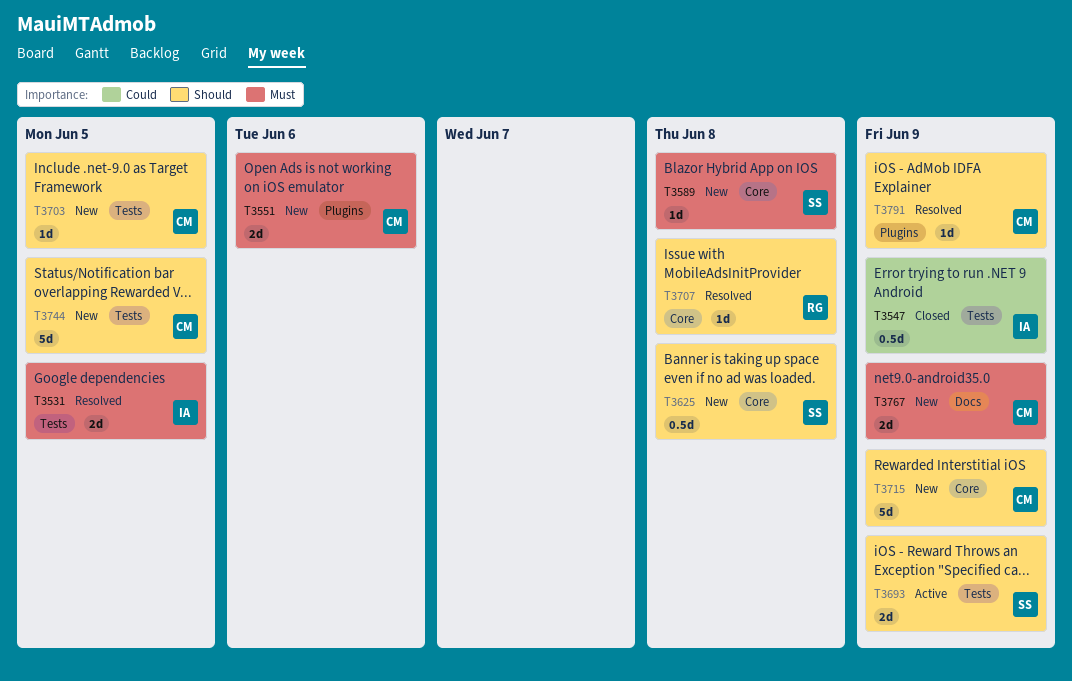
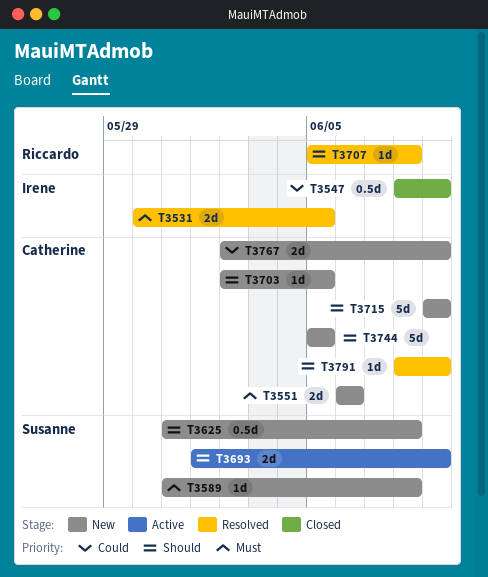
T3767, priority: Must -> Could

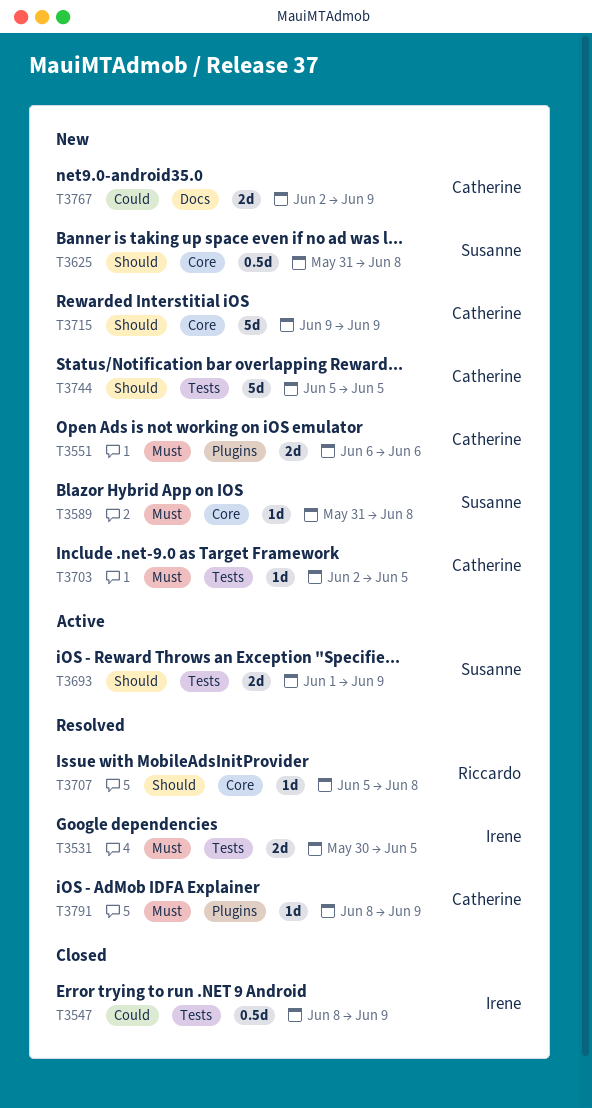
T3703, priority: Should -> Must
T3791, priority: Should -> Must

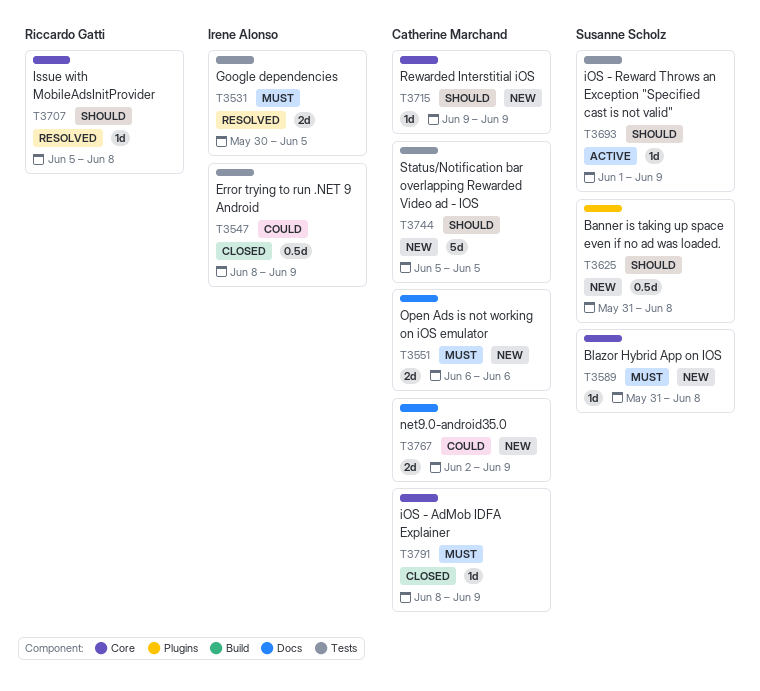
T3551, label: Plugins -> Docs
T3625, label: Core -> Plugins
T3693, estimate: 2d -> 1d
T3703: present -> none
T3715, estimate: 5d -> 1d
T3791, status: Resolved -> Closed
T3791, label: Plugins -> Core

